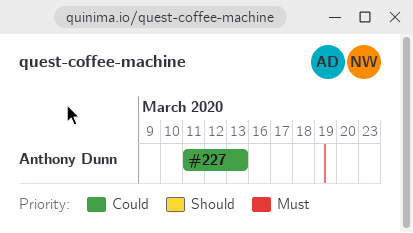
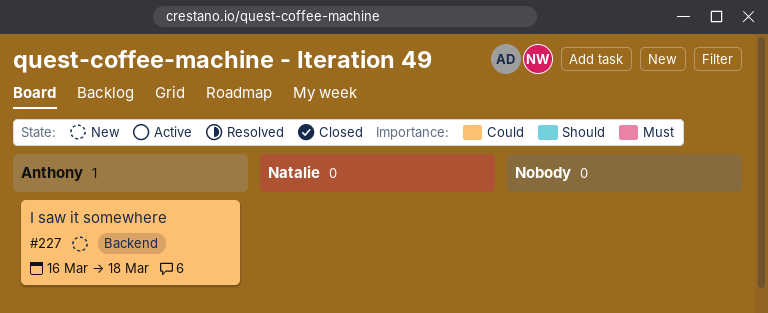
#227, start: Mar 11 -> Mar 16
#227, due: Mar 13 -> Mar 18

